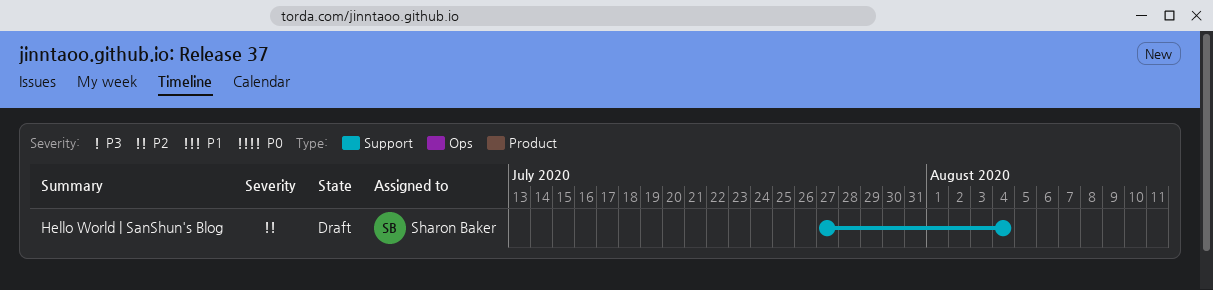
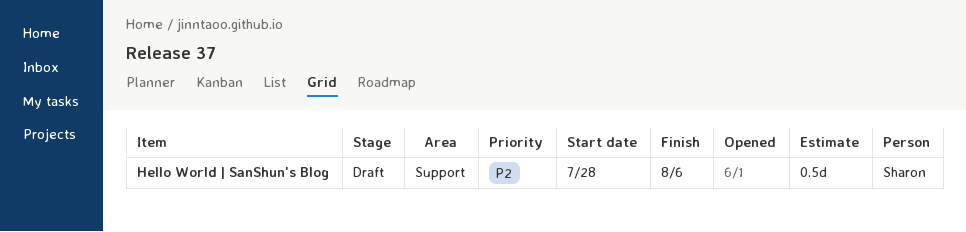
Hello World | SanShun's Blog, start: Jul 27 -> Jul 28
Hello World | SanShun's Blog, due: Aug 4 -> Aug 6

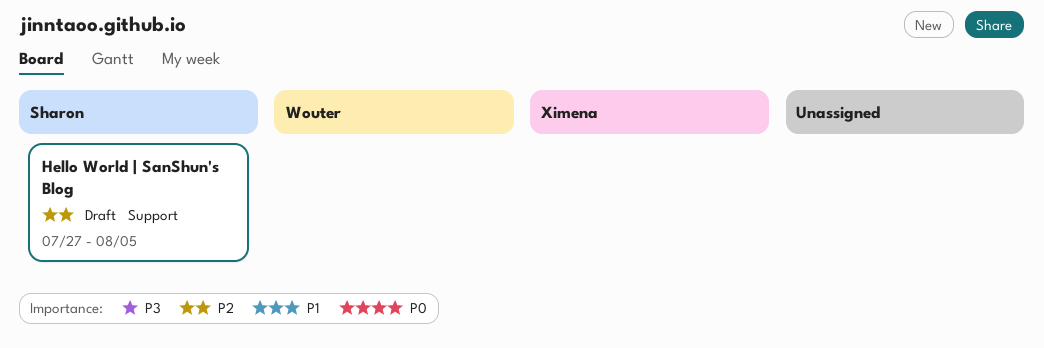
Hello World | SanShun's Blog, start: Jul 28 -> Jul 27
Hello World | SanShun's Blog, due: Aug 6 -> Aug 5

